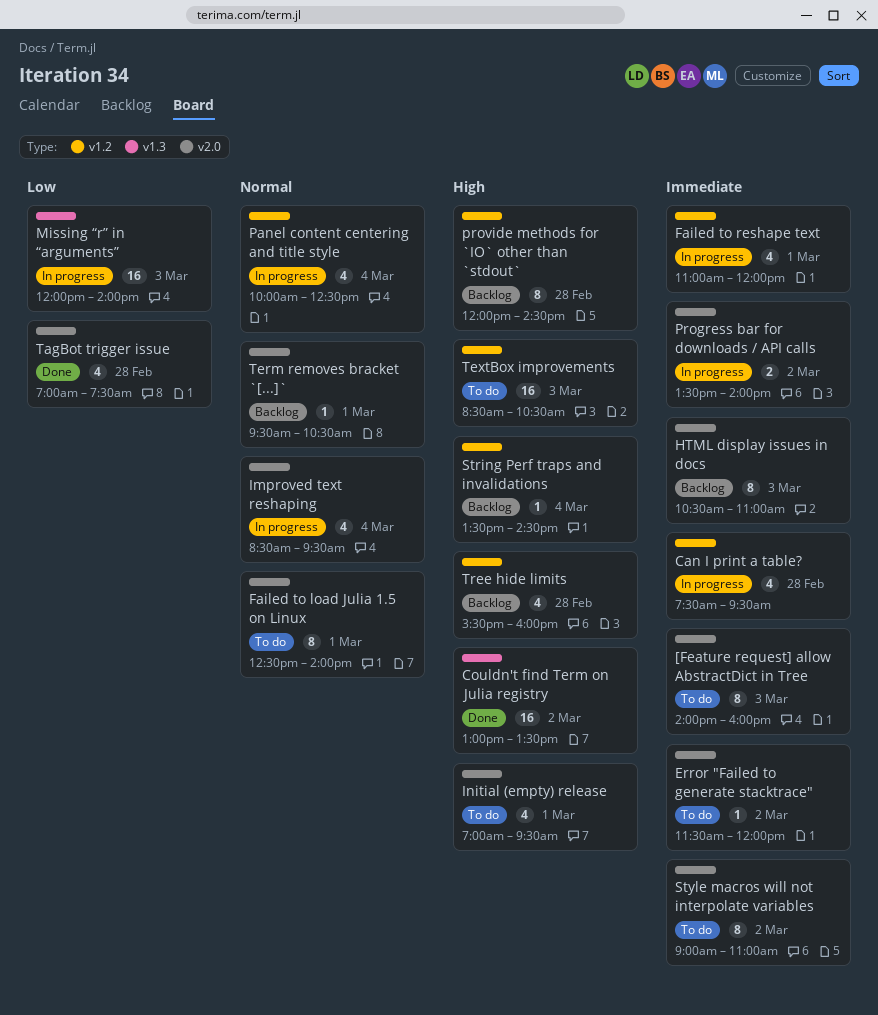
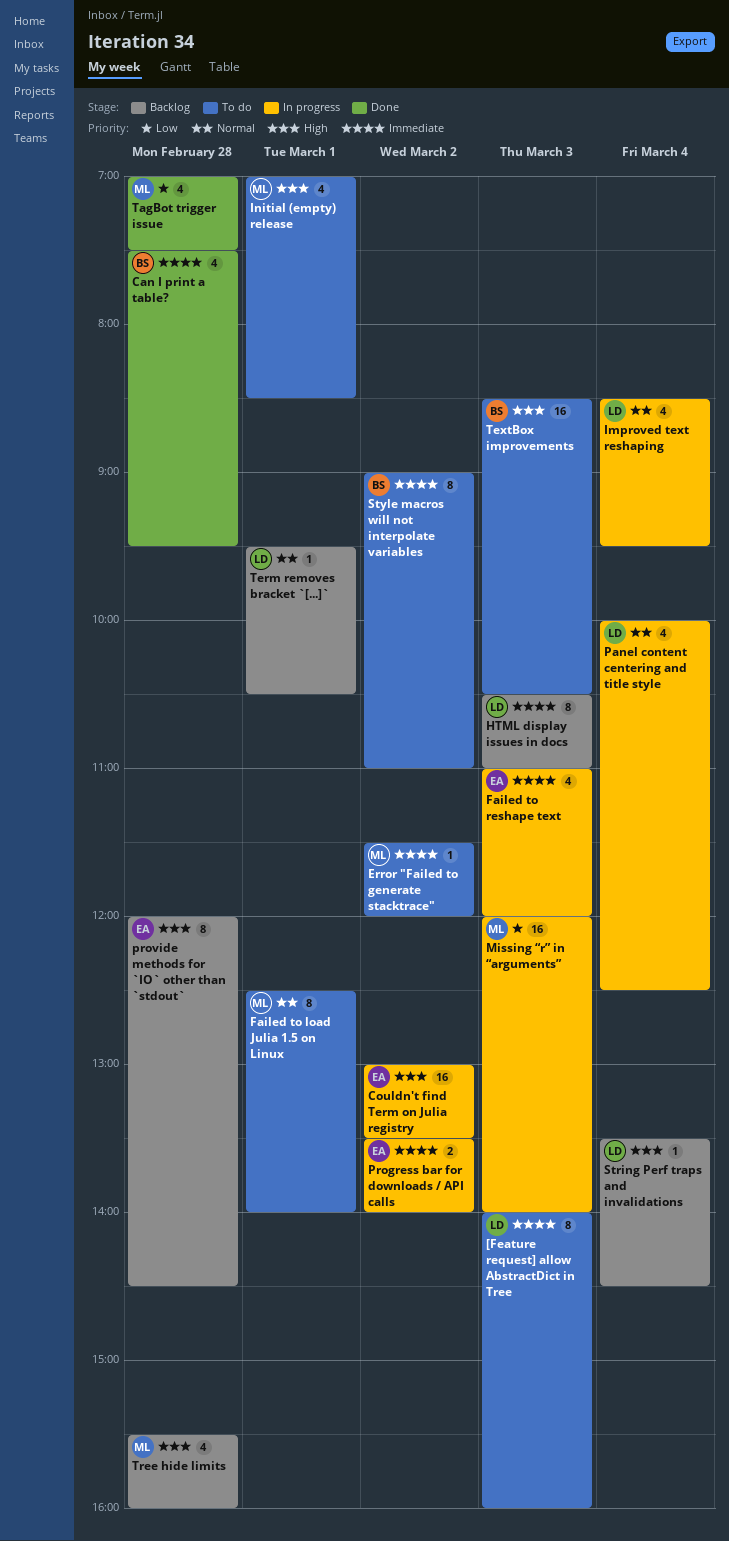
Can I print a table?, status: In progress -> Done
Couldn't find Term on Julia registry, status: Done -> In progress
Failed to reshape text, day: Mar 1 -> Mar 3
Initial (empty) release, ends: 09:30 -> 08:30

